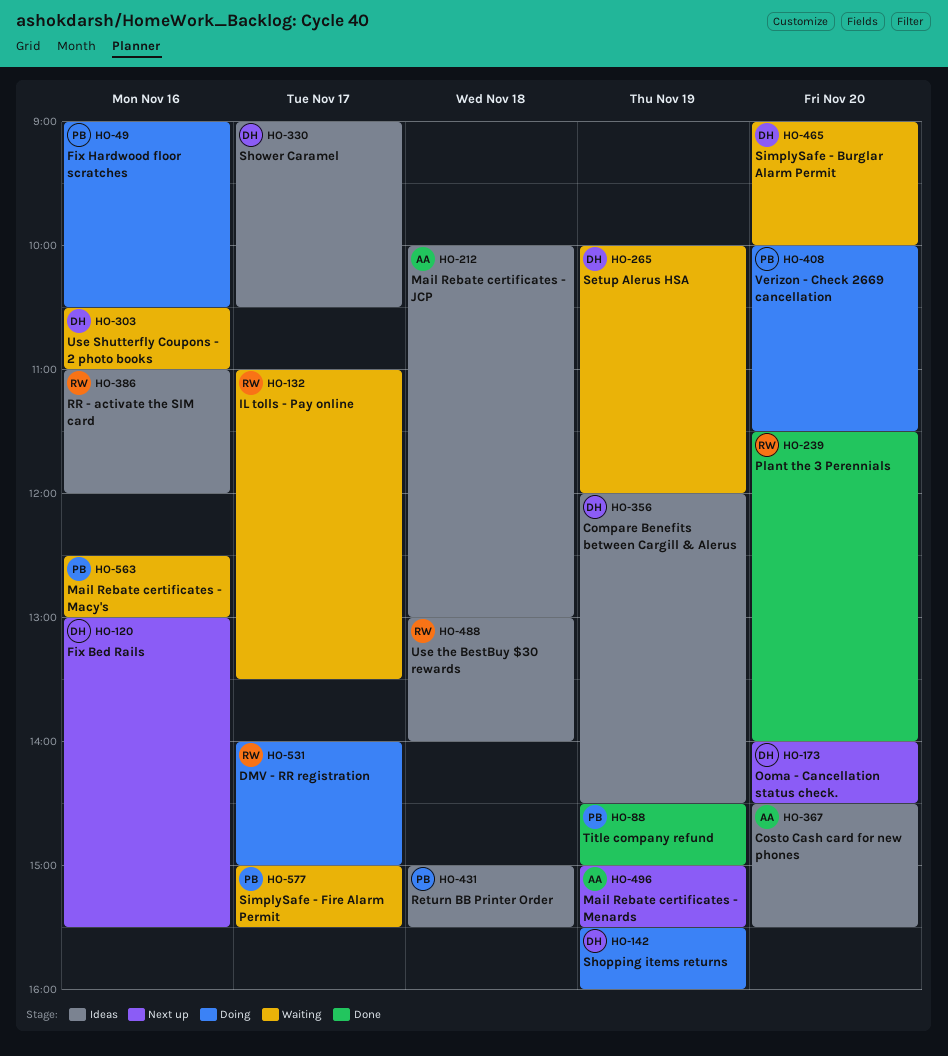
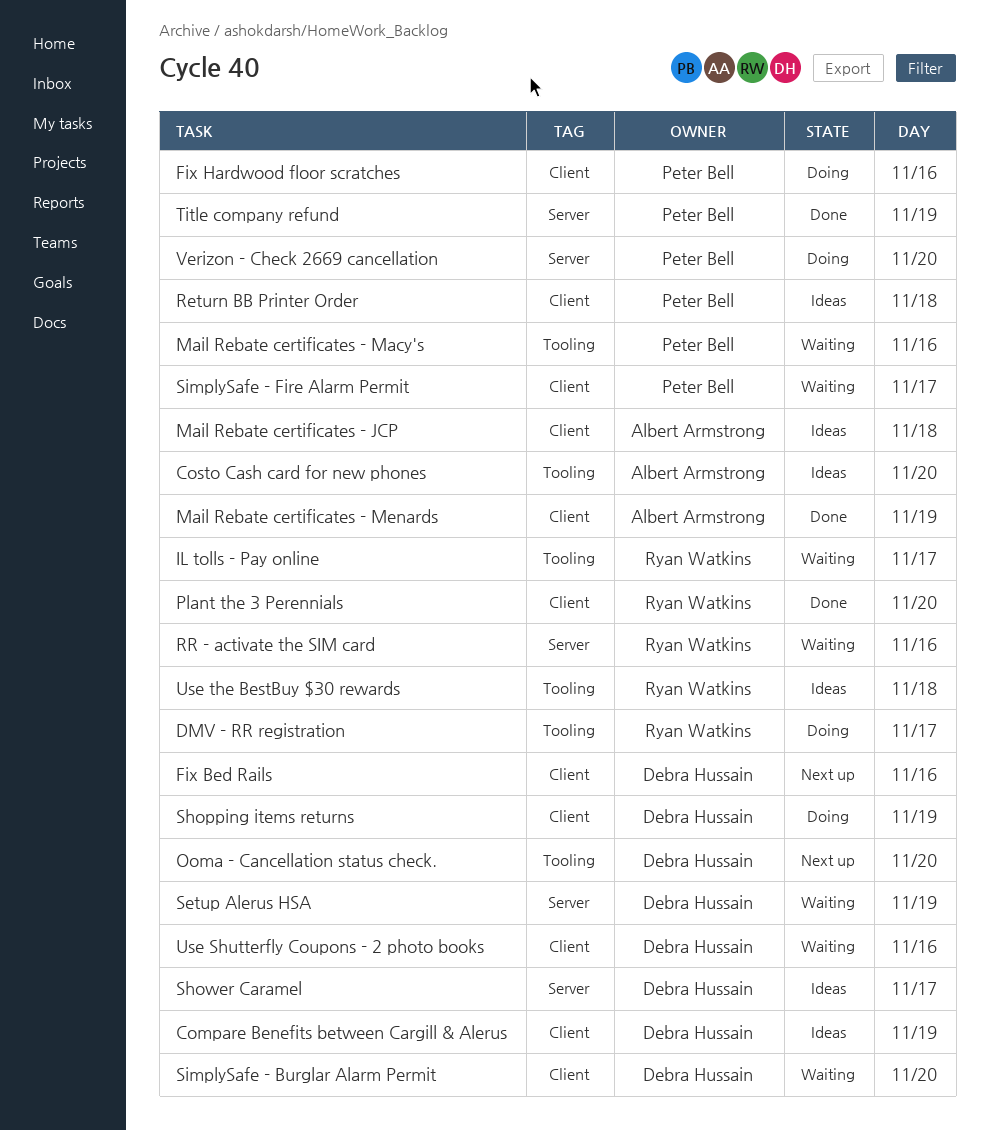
Mail Rebate certificates - Menards, status: Next up -> Done
RR - activate the SIM card, status: Ideas -> Waiting

